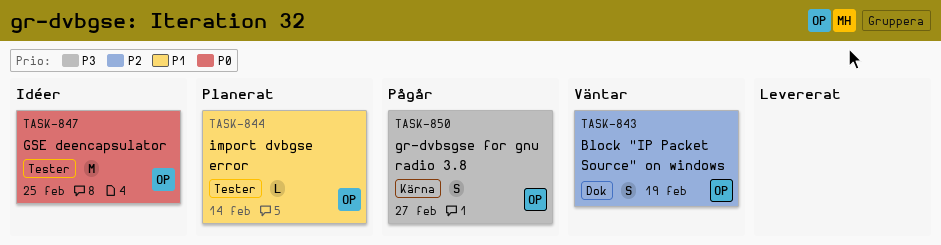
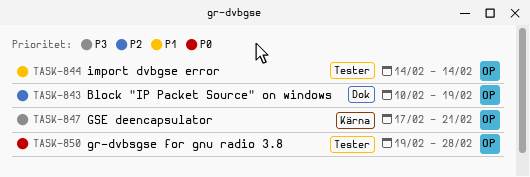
TASK-847, priority: P0 -> P3
TASK-847, label: Tester -> Kärna
TASK-847, due: Feb 25 -> Feb 21
TASK-850, priority: P3 -> P0
TASK-850, label: Kärna -> Tester
TASK-850, due: Feb 27 -> Feb 28

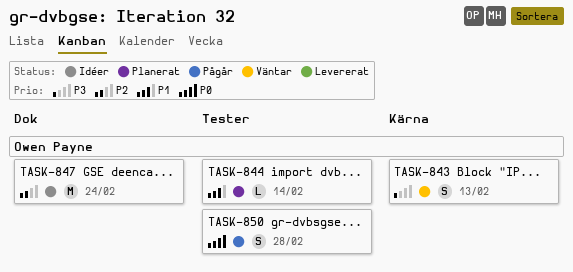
TASK-843, priority: P2 -> P3
TASK-843, label: Dok -> Kärna
TASK-843, due: Feb 19 -> Feb 13
TASK-847, priority: P3 -> P2
TASK-847, label: Kärna -> Dok
TASK-847, due: Feb 21 -> Feb 24

